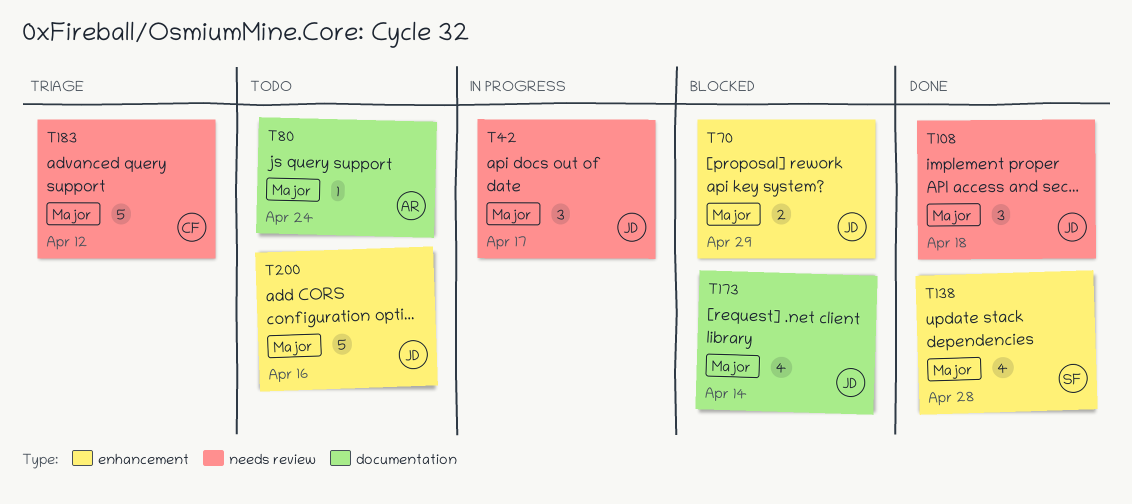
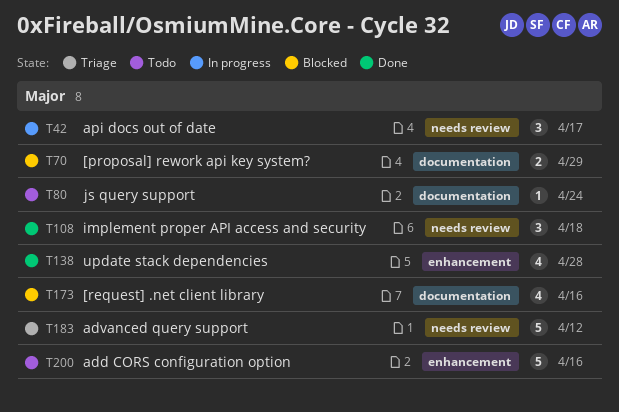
T70, label: enhancement -> documentation
T173, due: Apr 14 -> Apr 16

